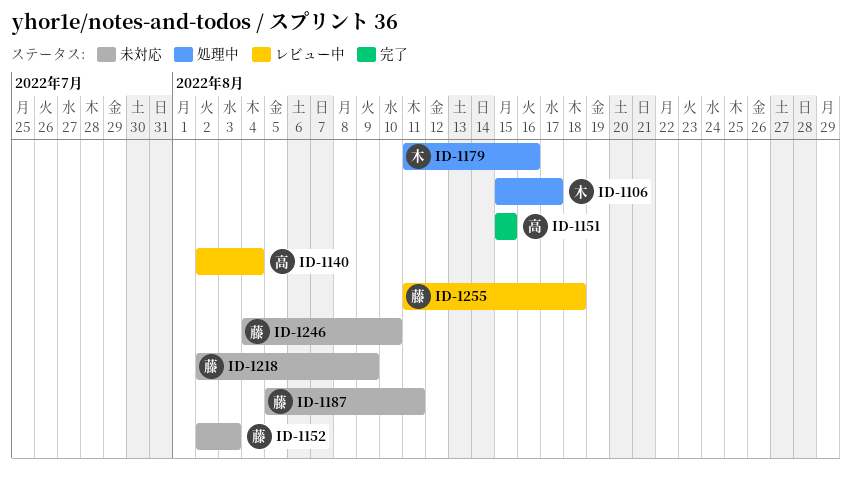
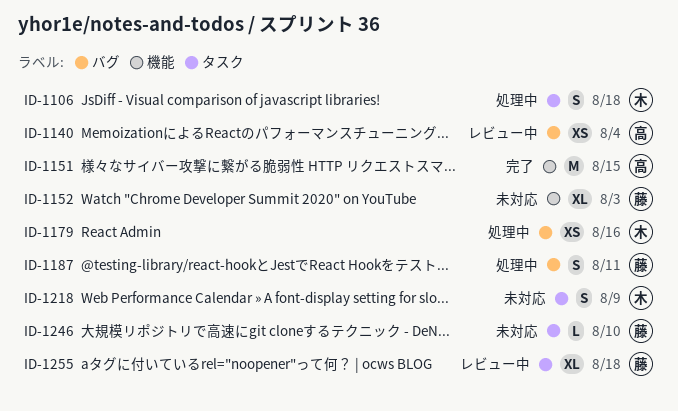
ID-1106, due: Aug 17 -> Aug 18
ID-1187, status: 未対応 -> 処理中
ID-1218, owner: 藤 -> 木

